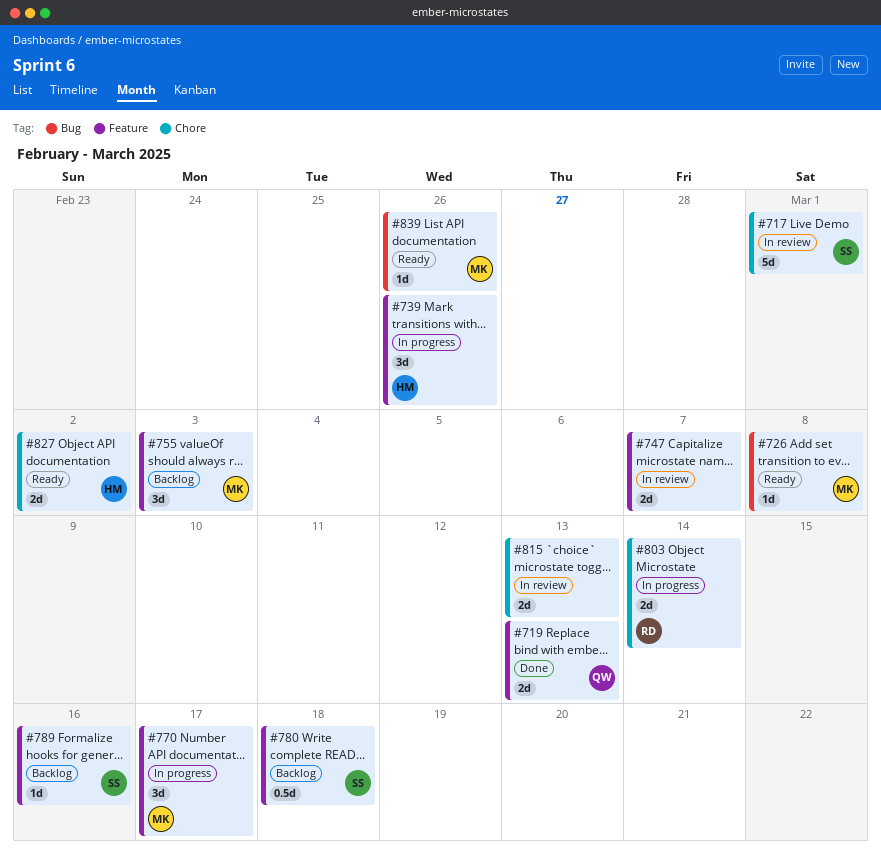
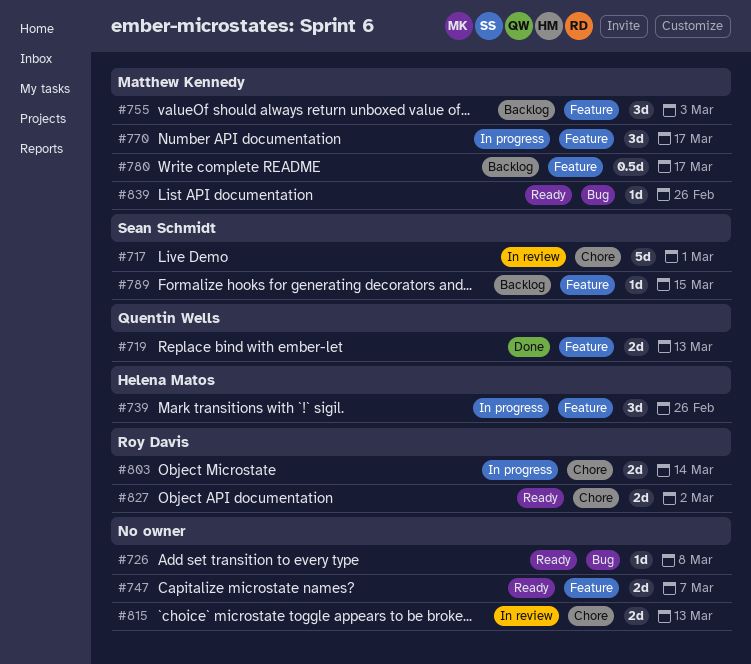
#726, owner: Matthew Kennedy -> none
#747, status: In review -> Ready
#780, owner: Sean Schmidt -> Matthew Kennedy
#780, due: Mar 18 -> Mar 17
#789, due: Mar 16 -> Mar 15
#827, owner: Helena Matos -> Roy Davis

